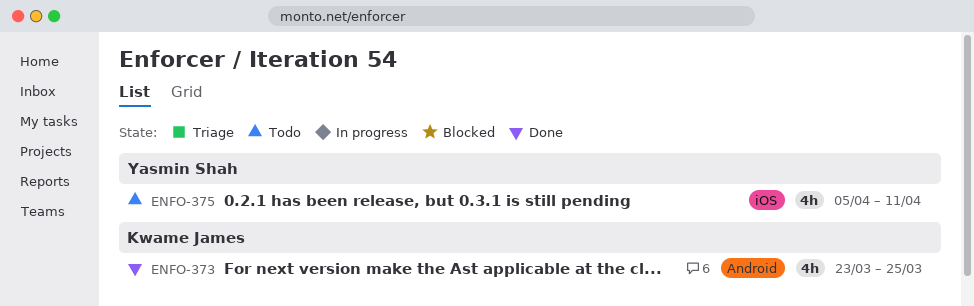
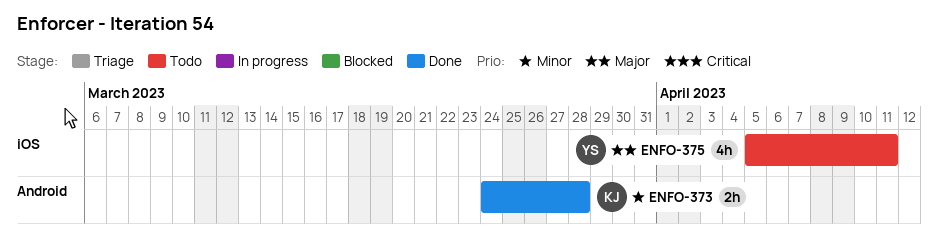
ENFO-373, estimate: 4h -> 2h
ENFO-373, start: Mar 23 -> Mar 24
ENFO-373, due: Mar 25 -> Mar 28

